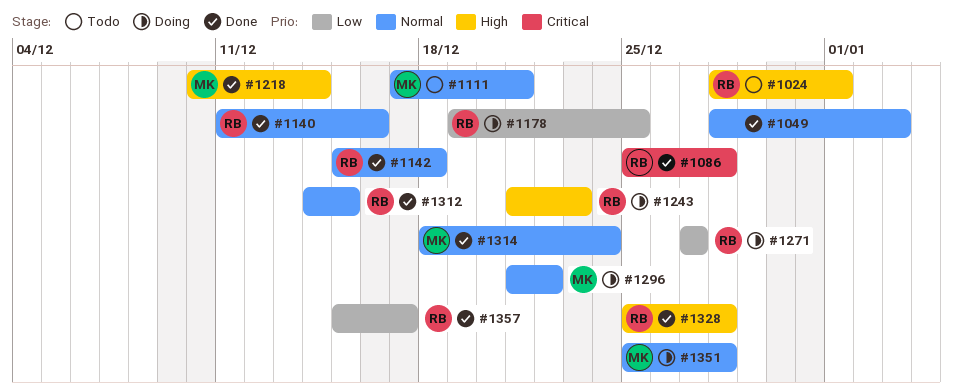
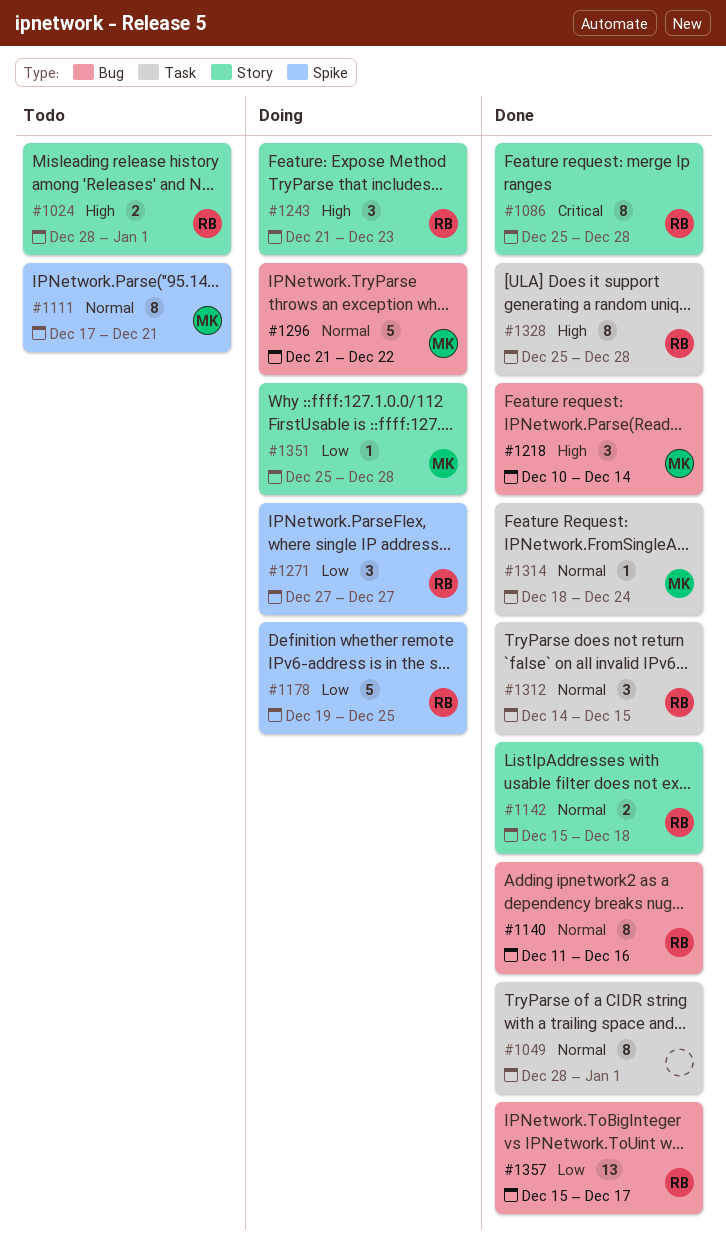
#1049, due: Jan 3 -> Jan 1
#1351, priority: Normal -> Low

